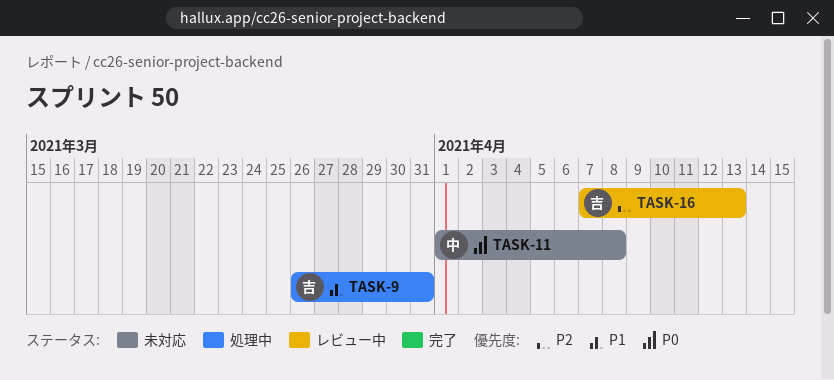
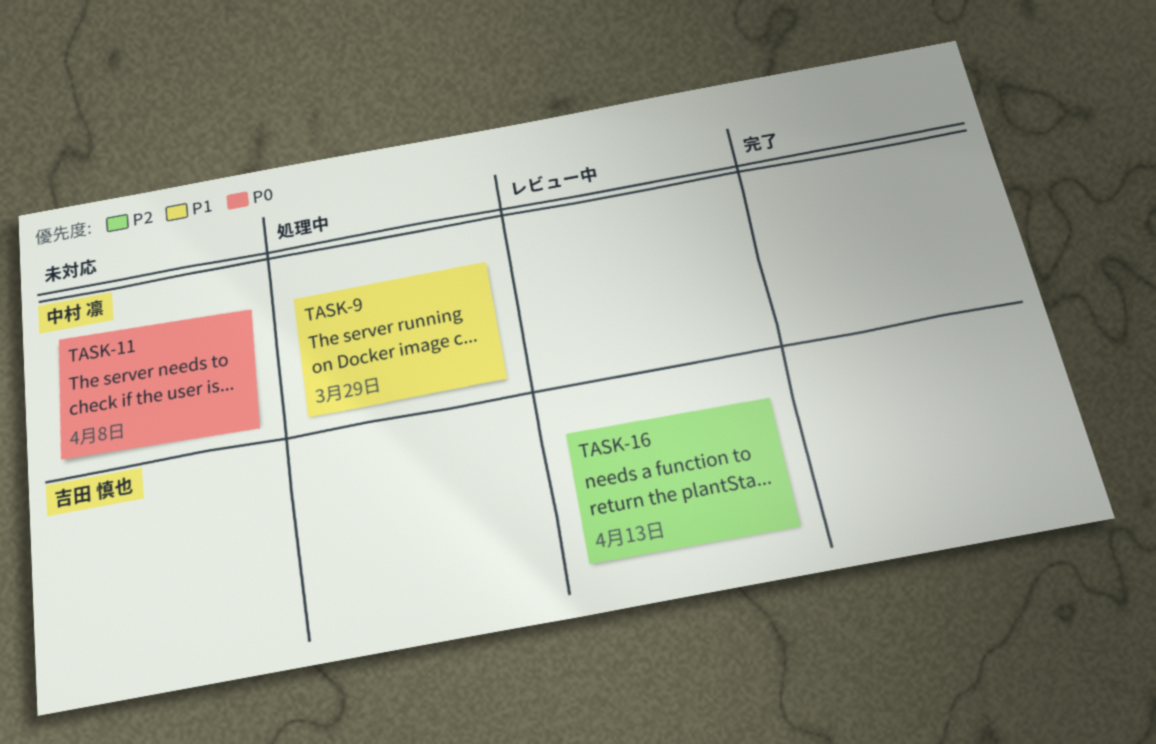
TASK-9, owner: 吉田 慎也 -> 中村 凛
TASK-9, due: Mar 31 -> Mar 29

